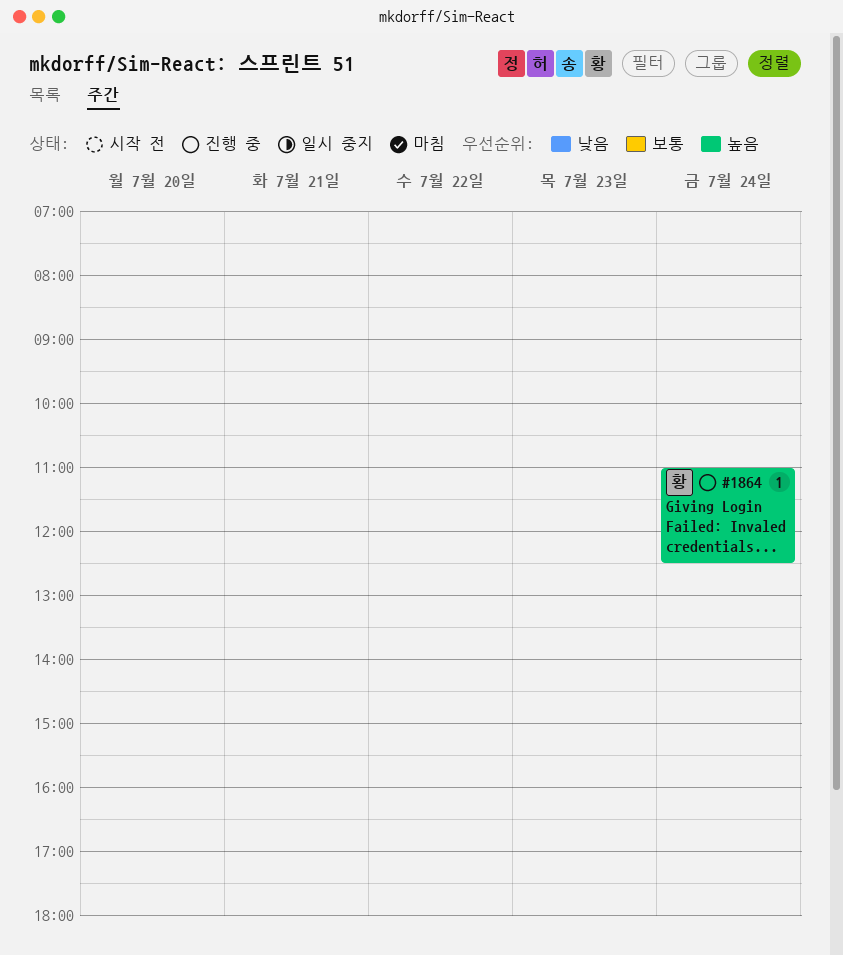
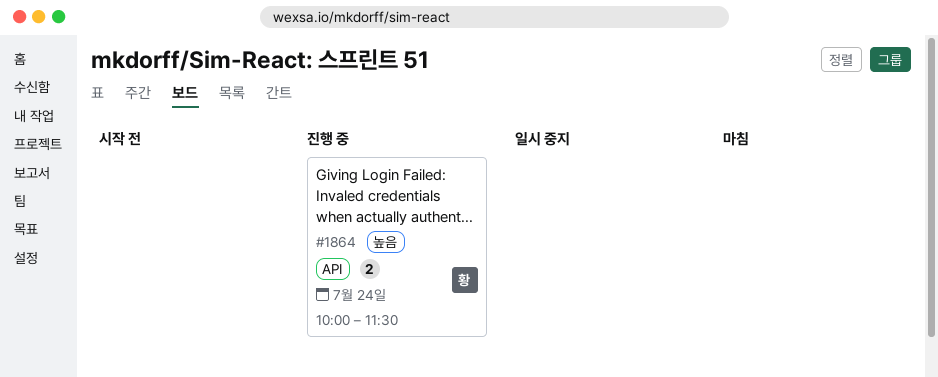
#1864, estimate: 1 -> 2
#1864, begins: 11:00 -> 10:00
#1864, ends: 12:30 -> 11:30

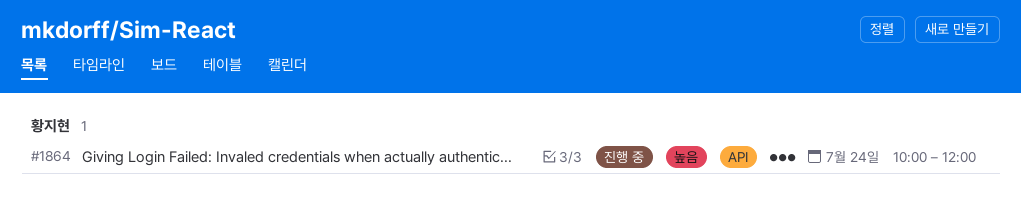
#1864, estimate: 2 -> 3
#1864, ends: 11:30 -> 12:00

